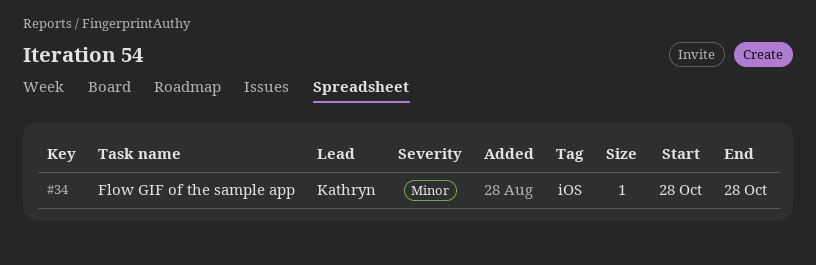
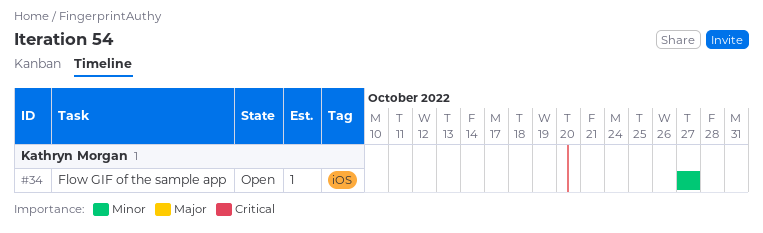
#34, start: Oct 28 -> Oct 27
#34, due: Oct 28 -> Oct 27

